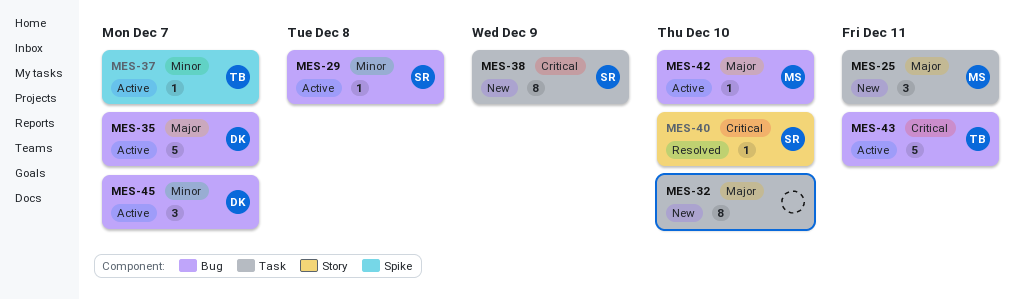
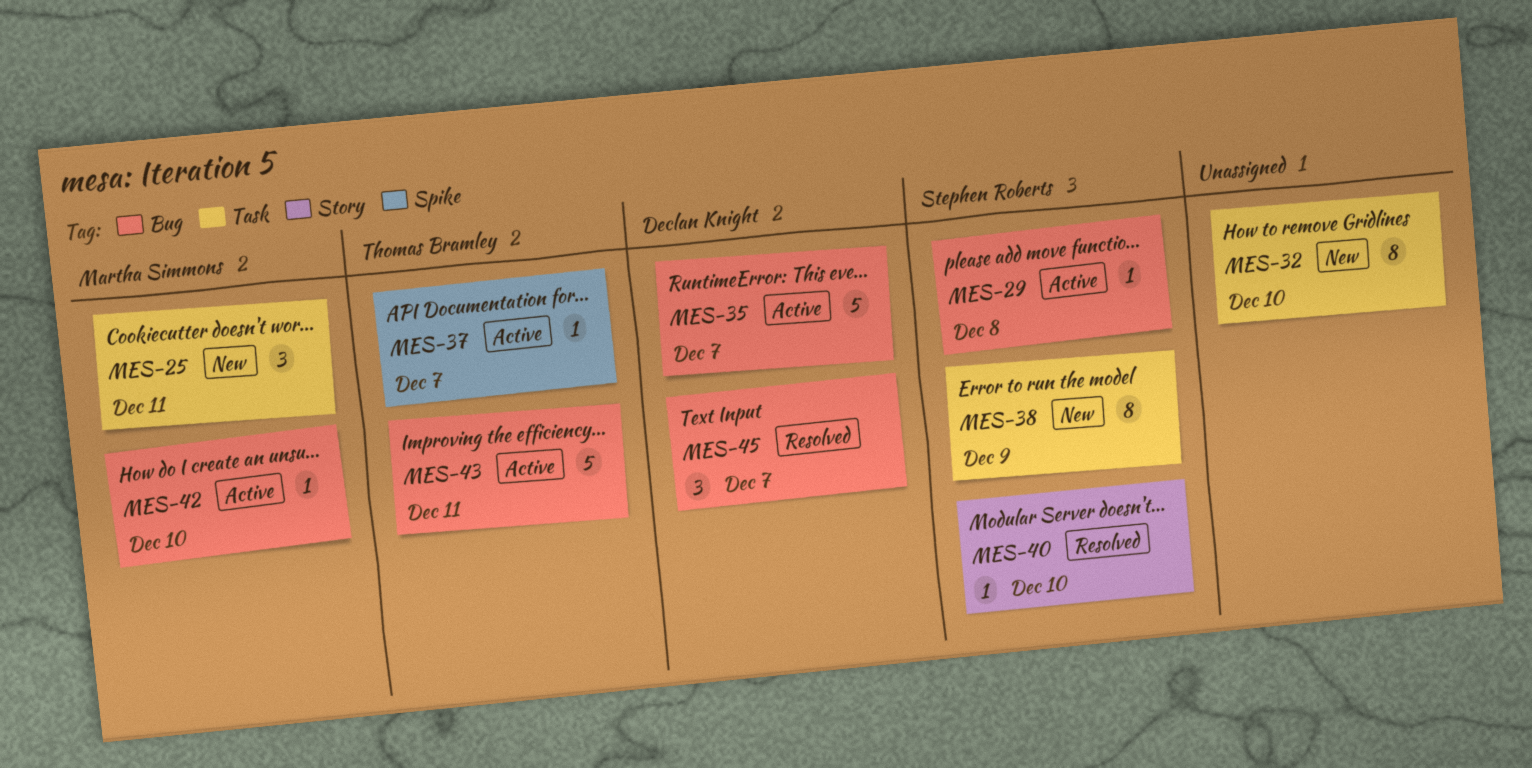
MES-45, status: Active -> Resolved

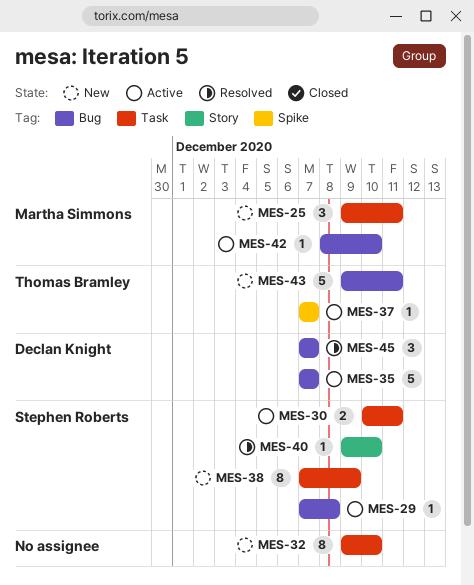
MES-30: none -> present
MES-43, status: Active -> New

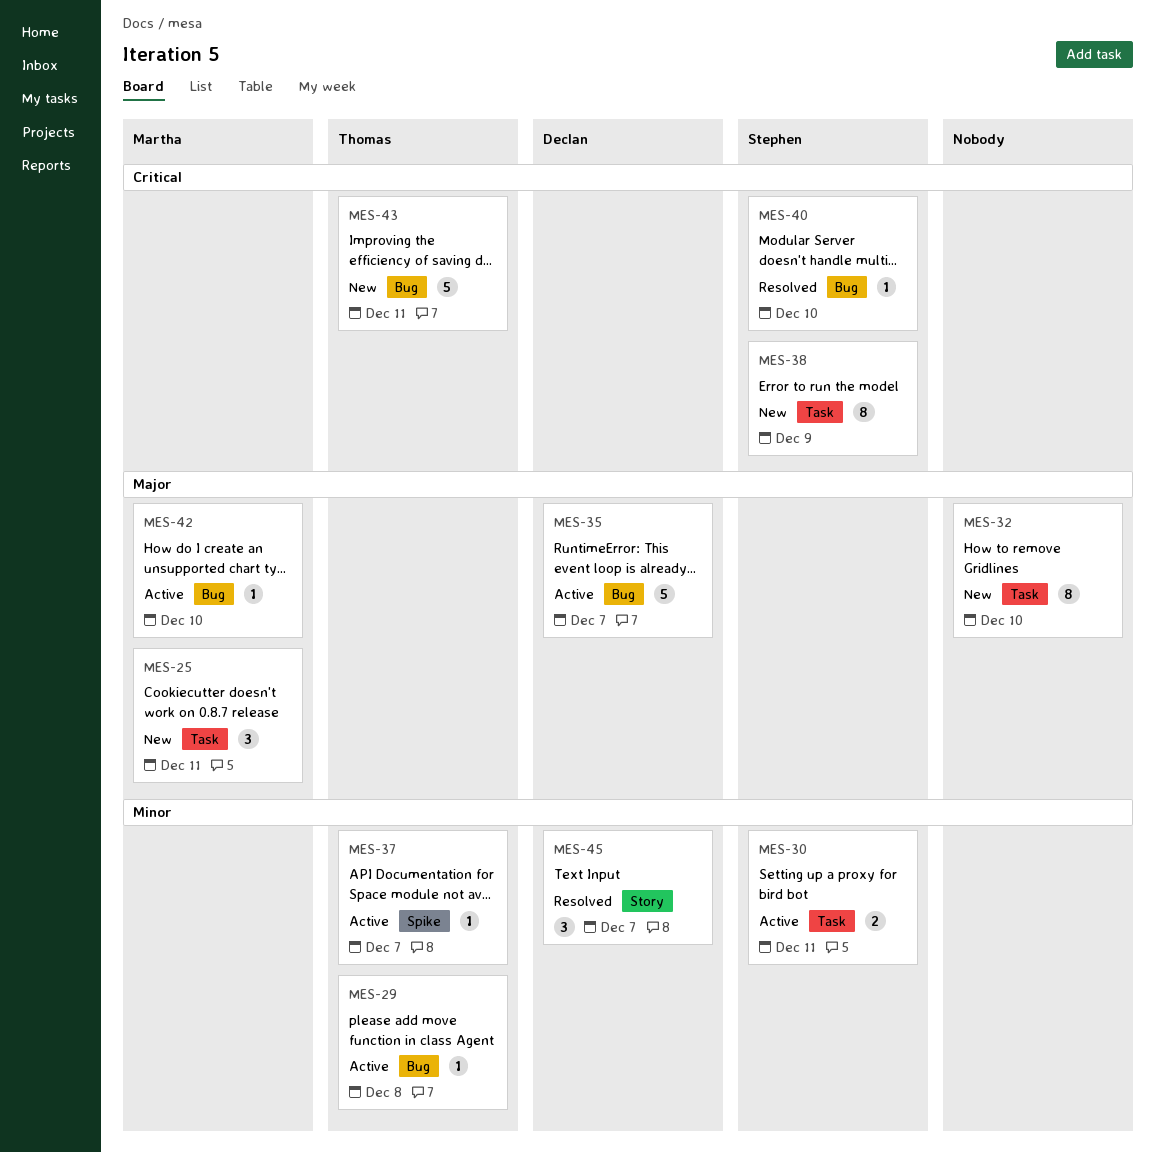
MES-29, owner: Stephen Roberts -> Thomas Bramley
MES-40, label: Story -> Bug
MES-45, label: Bug -> Story

